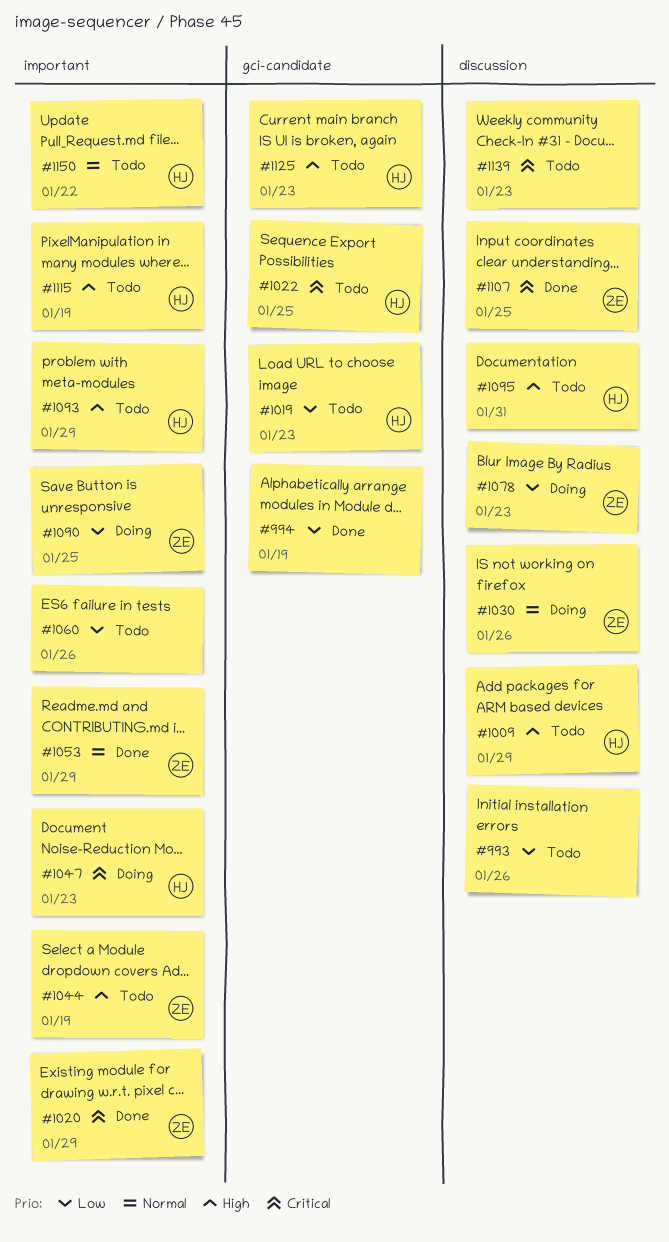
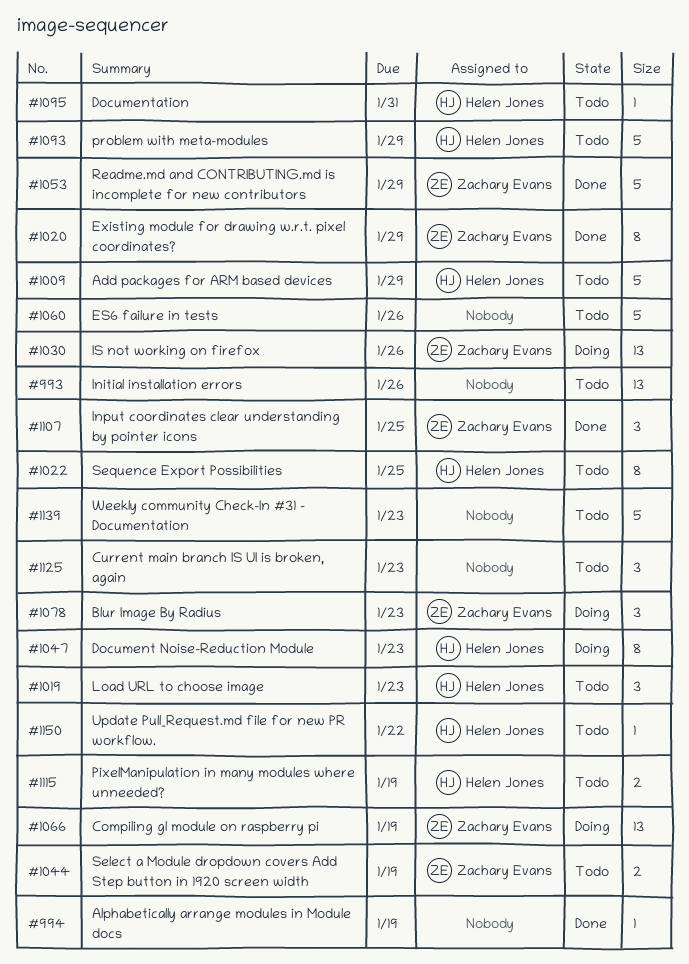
#1066: none -> present
#1090: present -> none
#1125, owner: Helen Jones -> none

